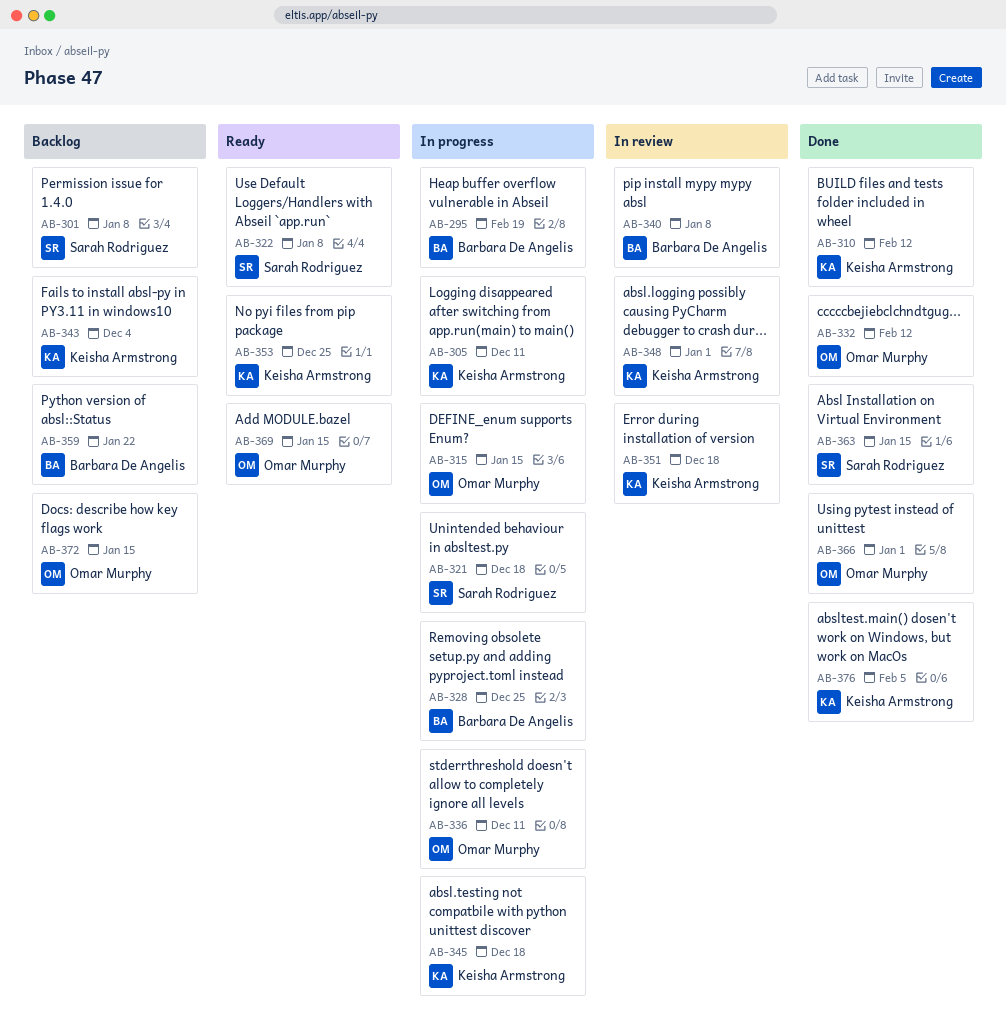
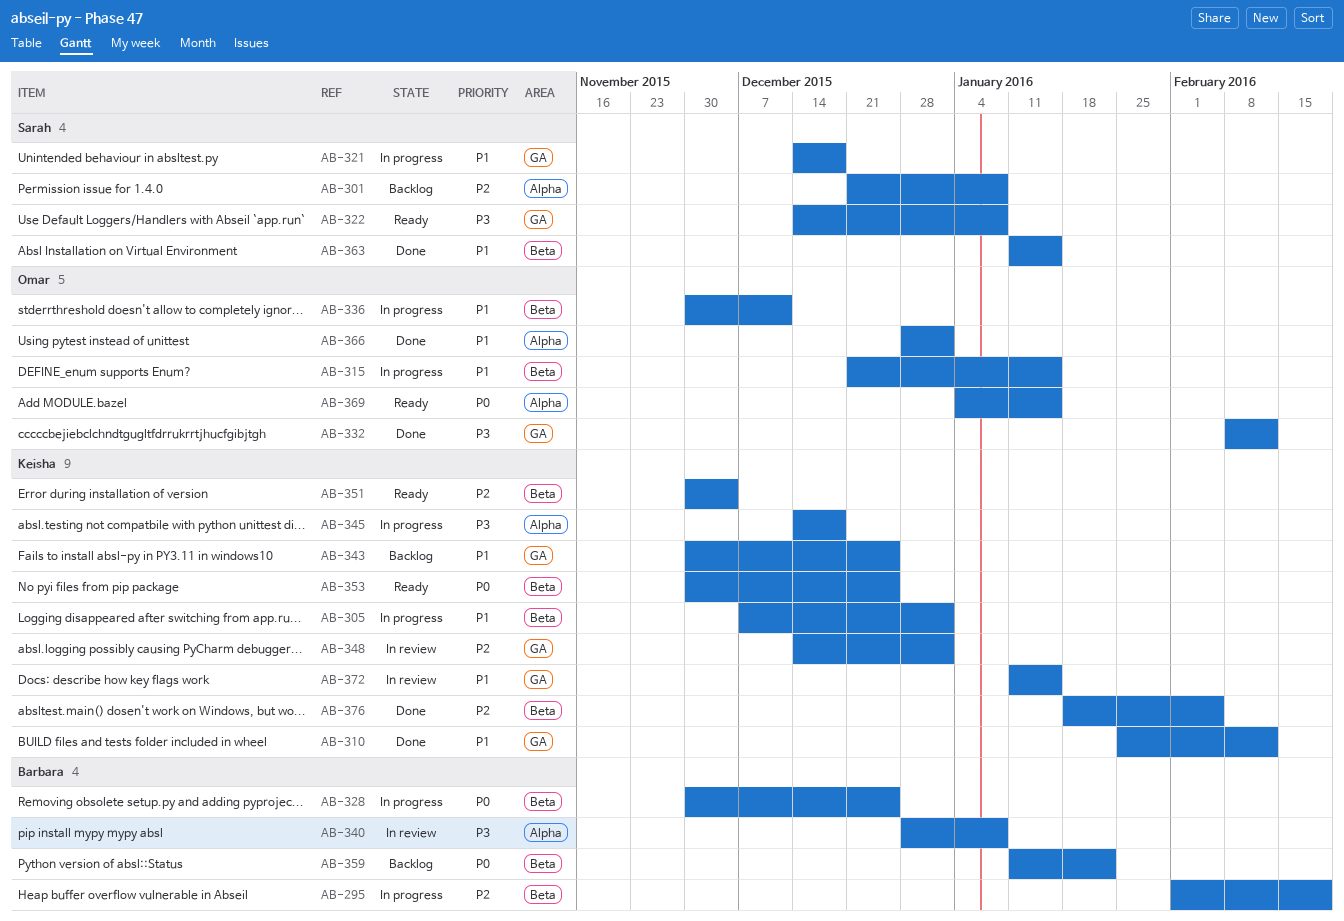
AB-305, due: Dec 11 -> Jan 1
AB-343, due: Dec 4 -> Dec 25
AB-351, status: In review -> Ready
AB-351, due: Dec 18 -> Dec 4
AB-372, status: Backlog -> In review
AB-372, owner: Omar Murphy -> Keisha Armstrong

